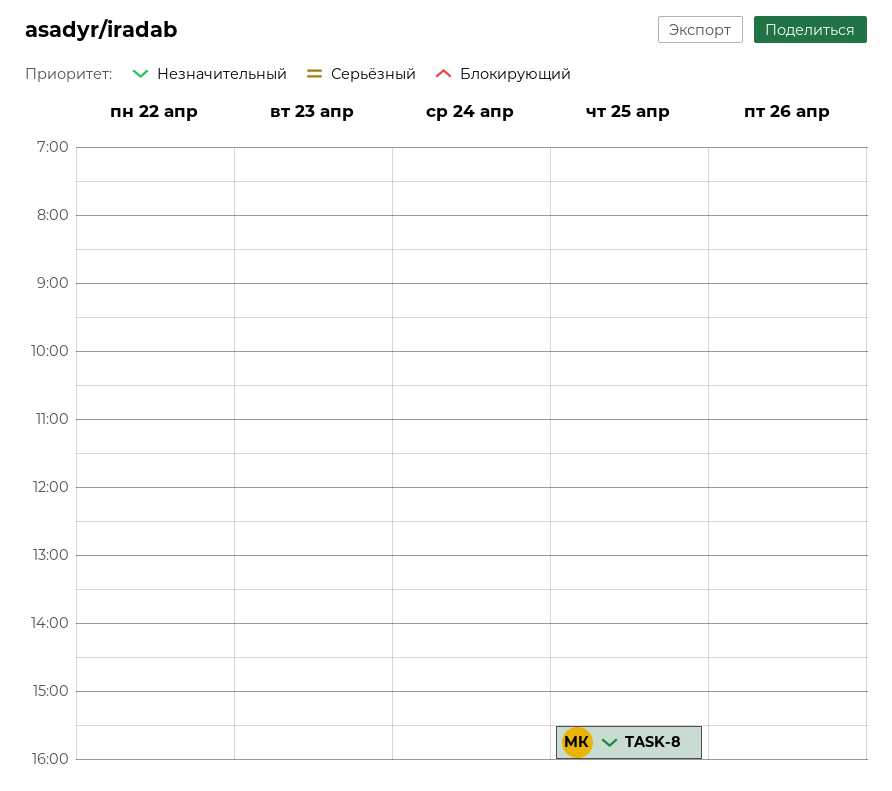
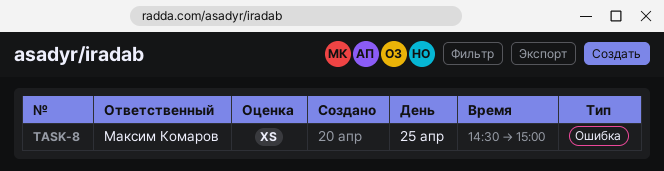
TASK-8, begins: 15:30 -> 14:30
TASK-8, ends: 16:00 -> 15:00

